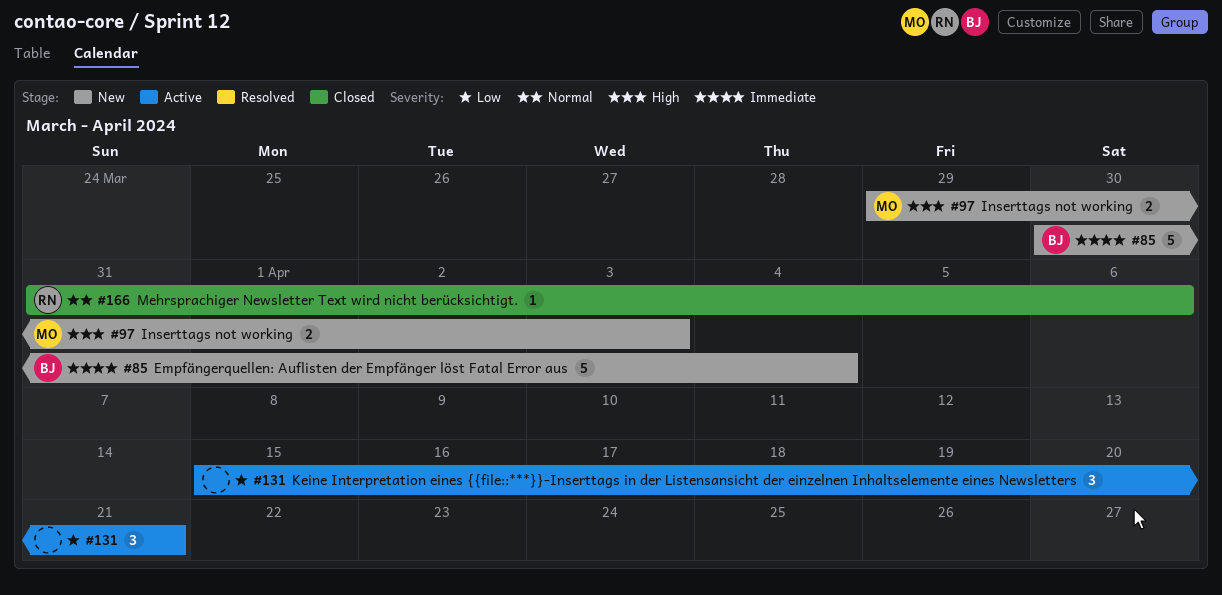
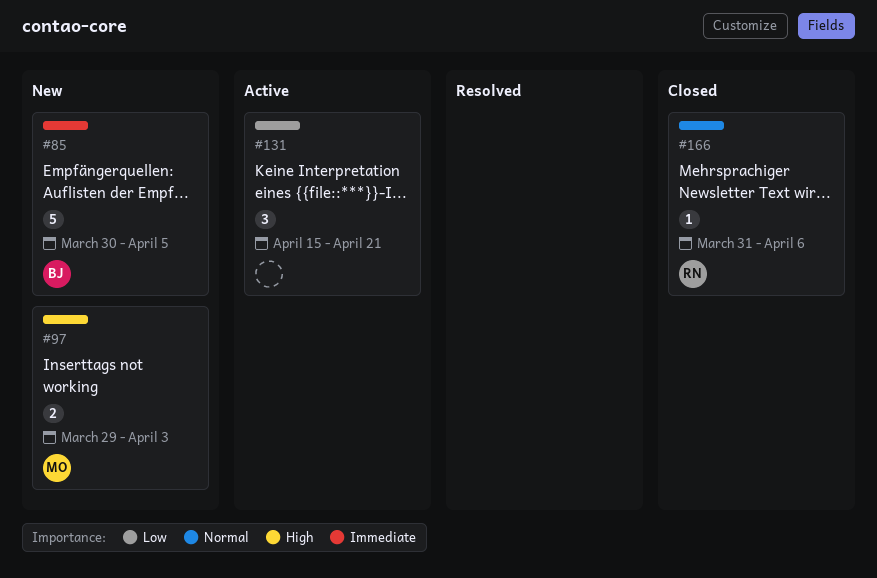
#85, due: Apr 4 -> Apr 5

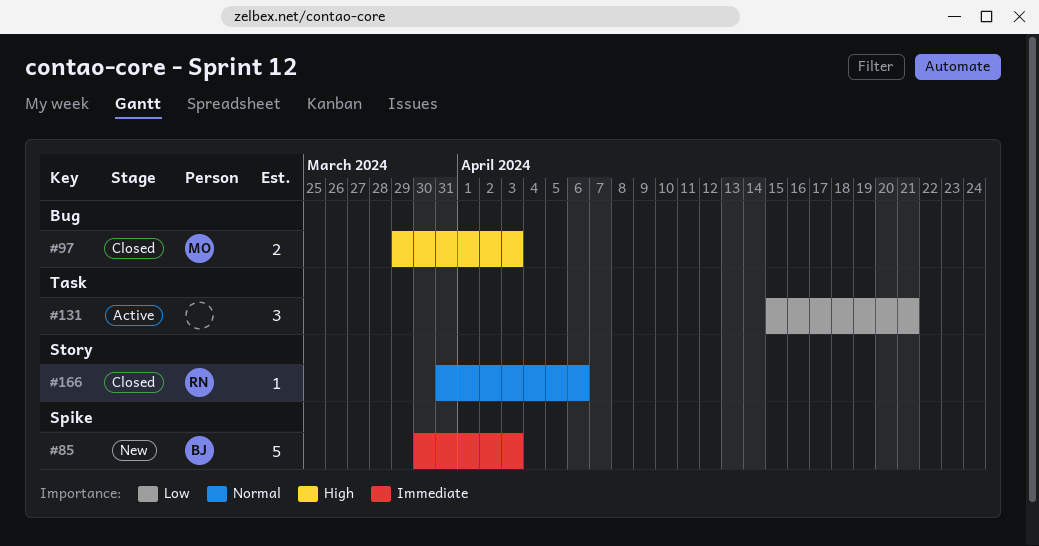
#85, due: Apr 5 -> Apr 3
#97, status: New -> Closed

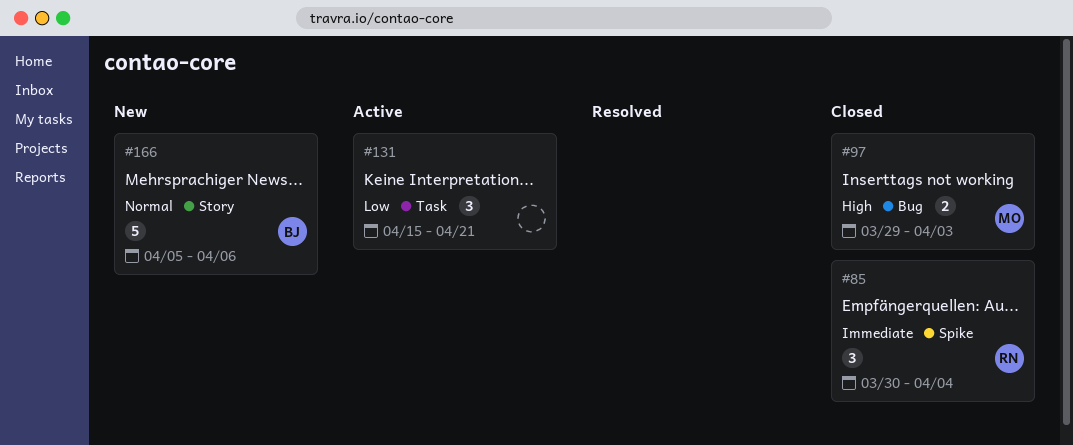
#85, status: New -> Closed
#85, owner: BJ -> RN
#85, estimate: 5 -> 3
#85, due: Apr 3 -> Apr 4
#166, status: Closed -> New
#166, owner: RN -> BJ
#166, estimate: 1 -> 5
#166, start: Mar 31 -> Apr 5

